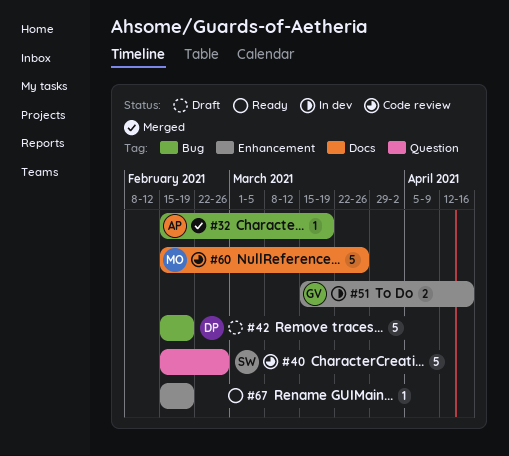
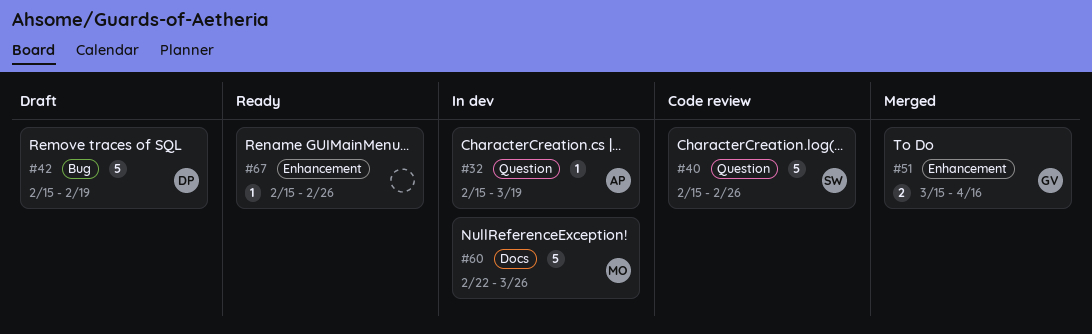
#32, status: Merged -> In dev
#32, label: Bug -> Question
#51, status: In dev -> Merged
#60, status: Code review -> In dev
#60, start: Feb 15 -> Feb 22
#67, due: Feb 19 -> Feb 26

